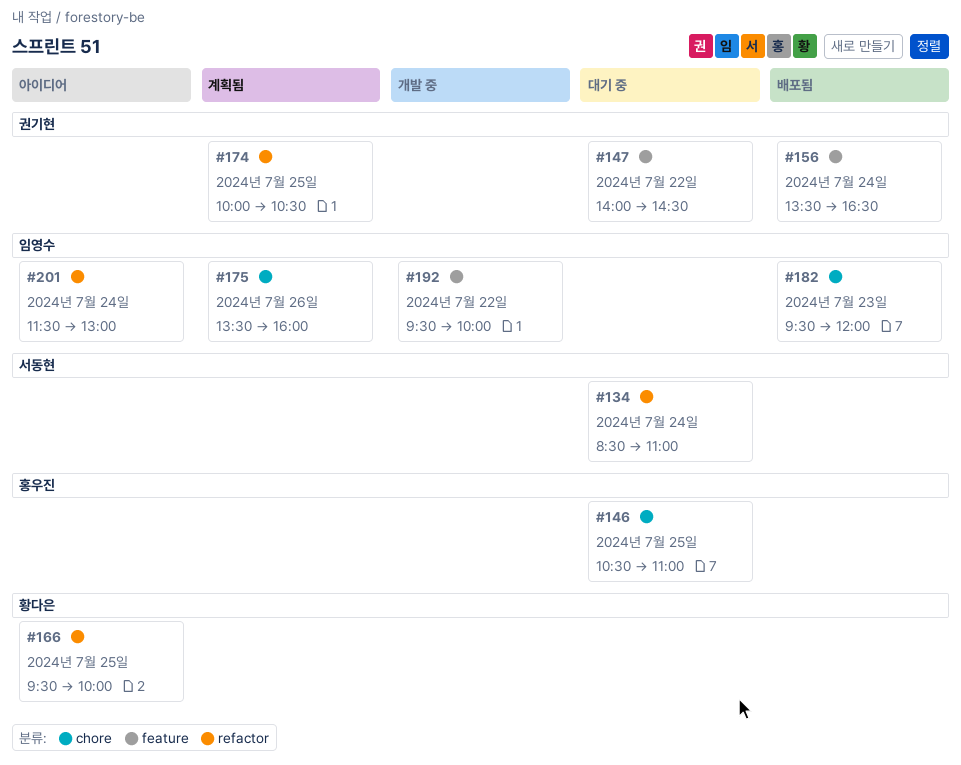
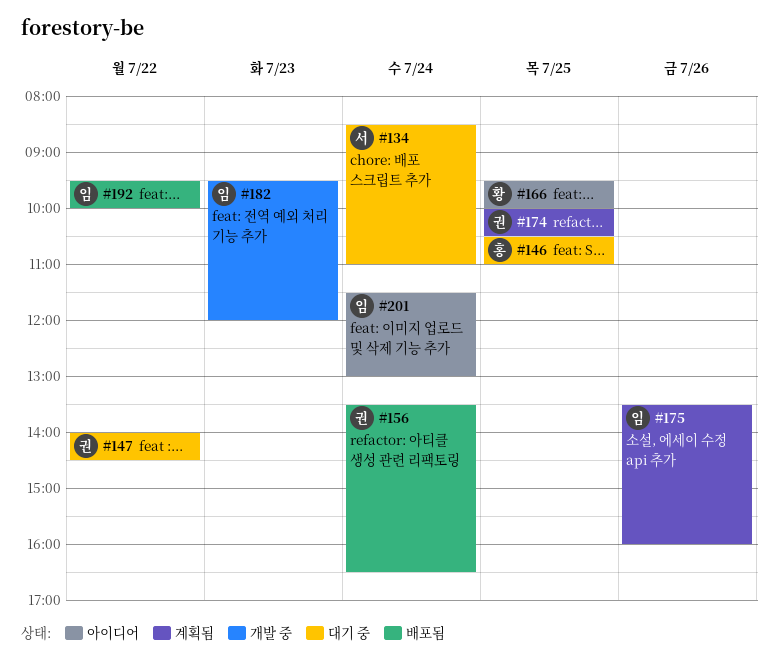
#182, status: 배포됨 -> 개발 중
#192, status: 개발 중 -> 배포됨

